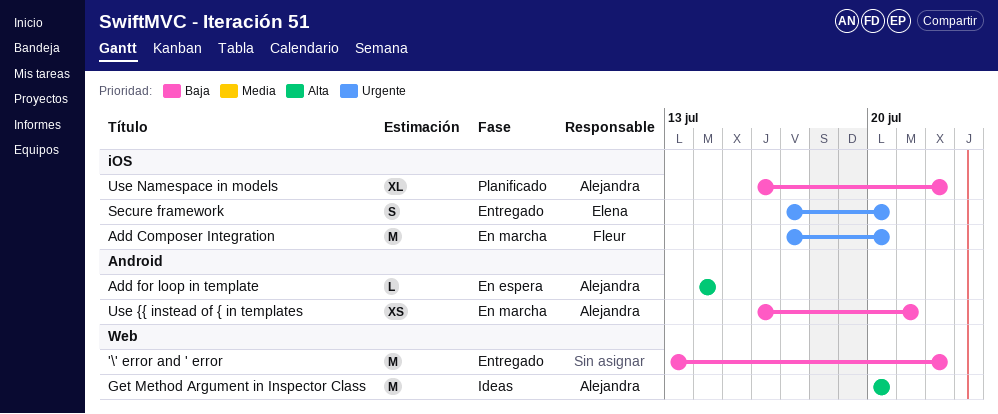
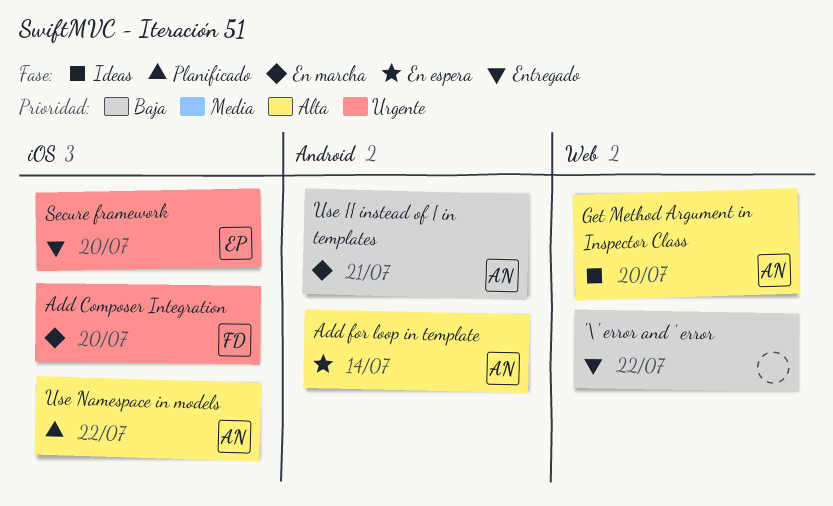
Use Namespace in models, priority: Baja -> Alta

